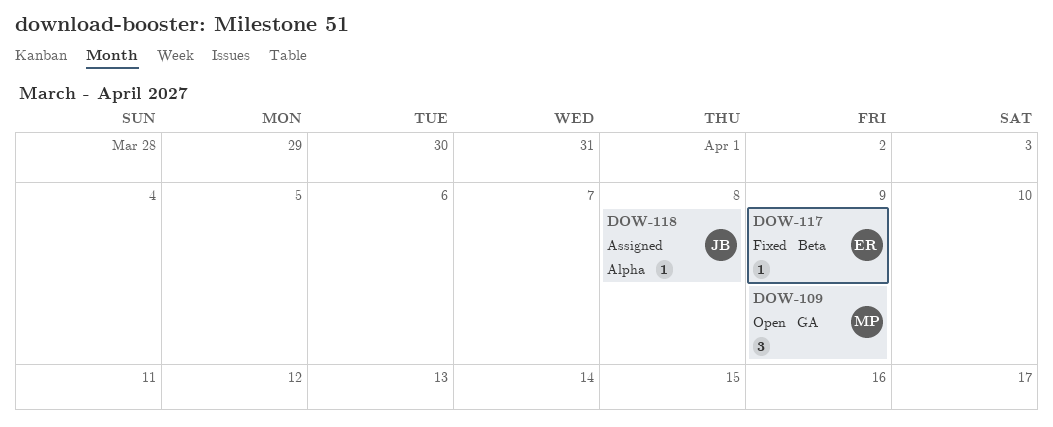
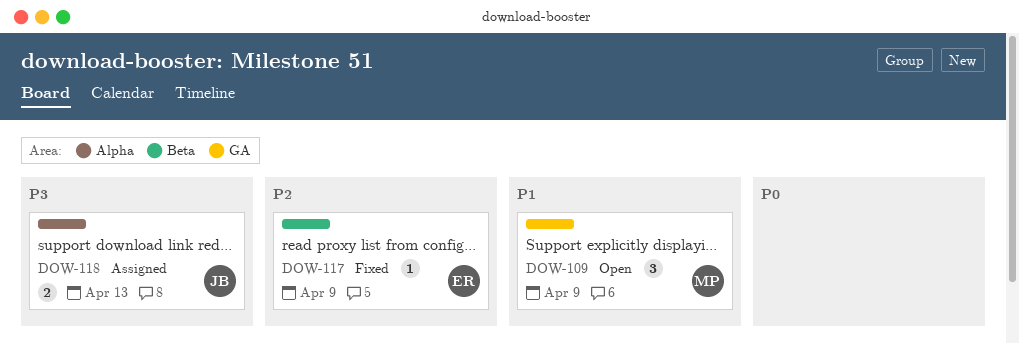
DOW-118, estimate: 1 -> 2
DOW-118, due: Apr 8 -> Apr 13

